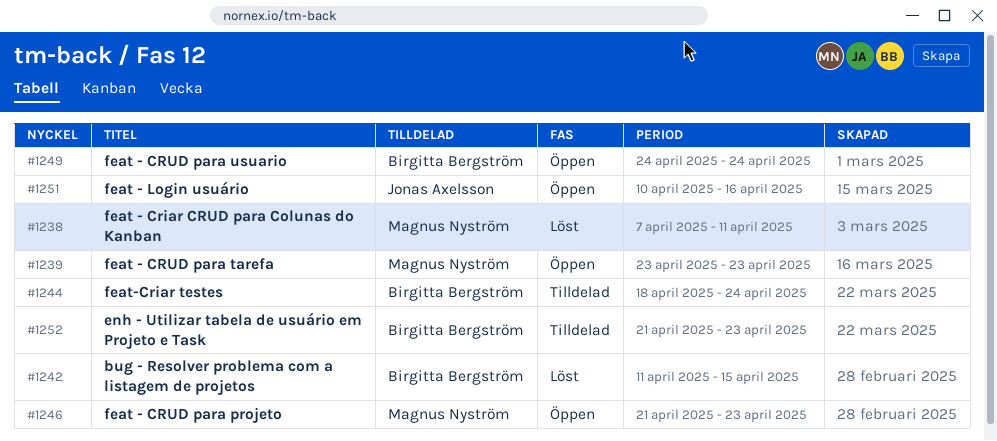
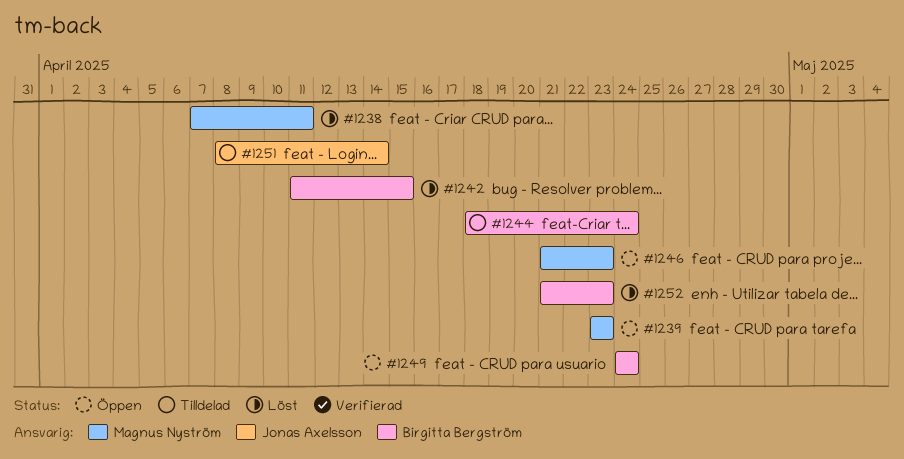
#1251, status: Öppen -> Tilldelad
#1251, start: Apr 10 -> Apr 8
#1251, due: Apr 16 -> Apr 14
#1252, status: Tilldelad -> Löst

